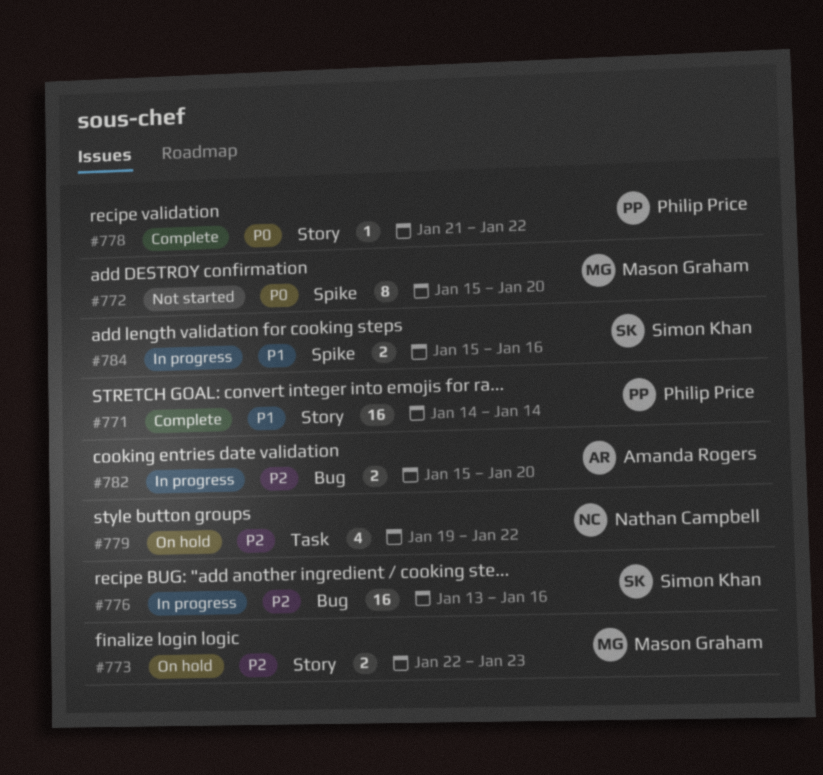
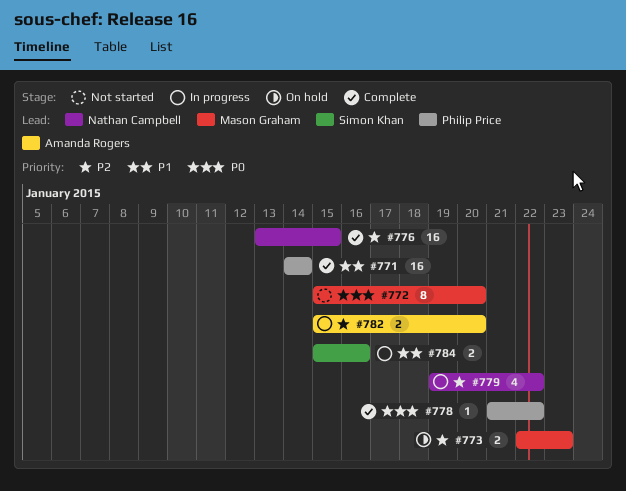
#776, status: In progress -> Complete
#776, owner: Simon Khan -> Nathan Campbell
#776, due: Jan 16 -> Jan 15
#779, status: On hold -> In progress

